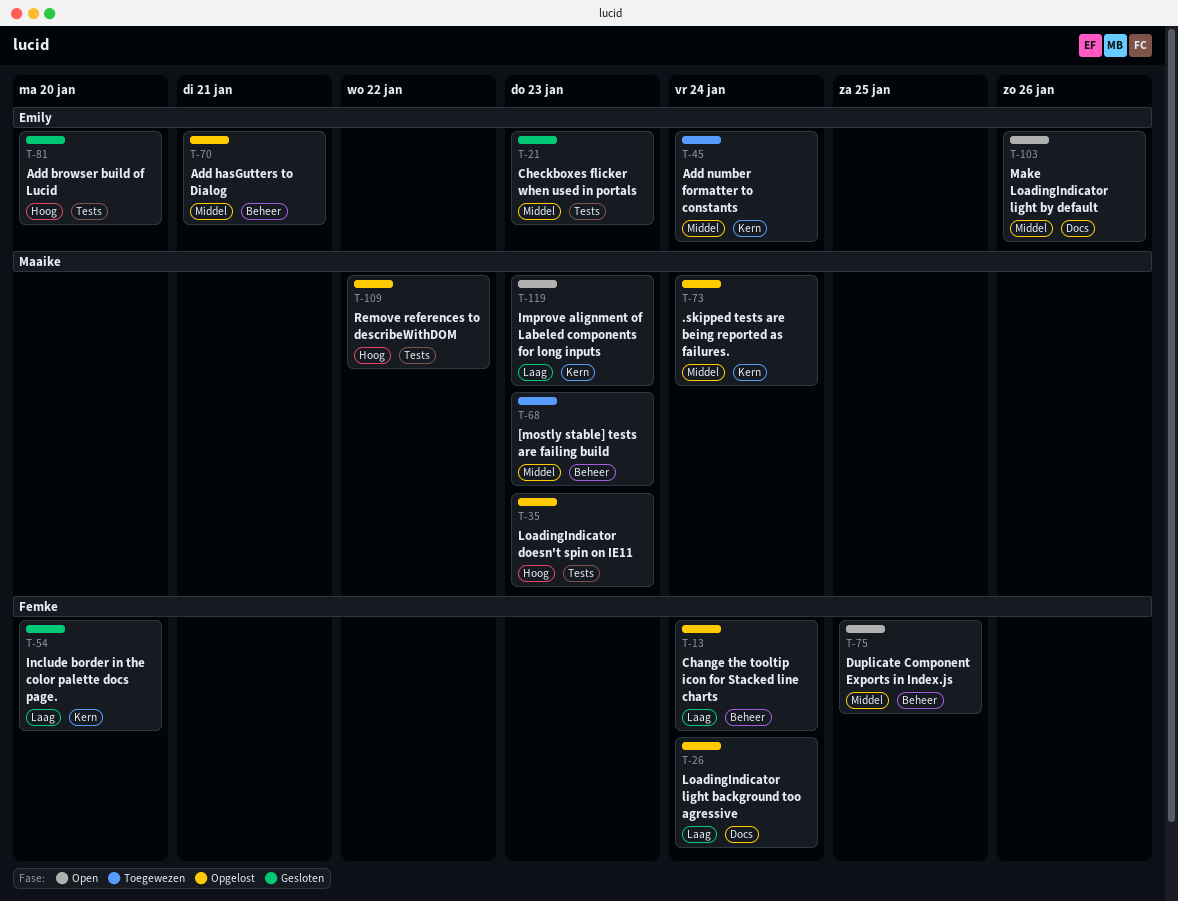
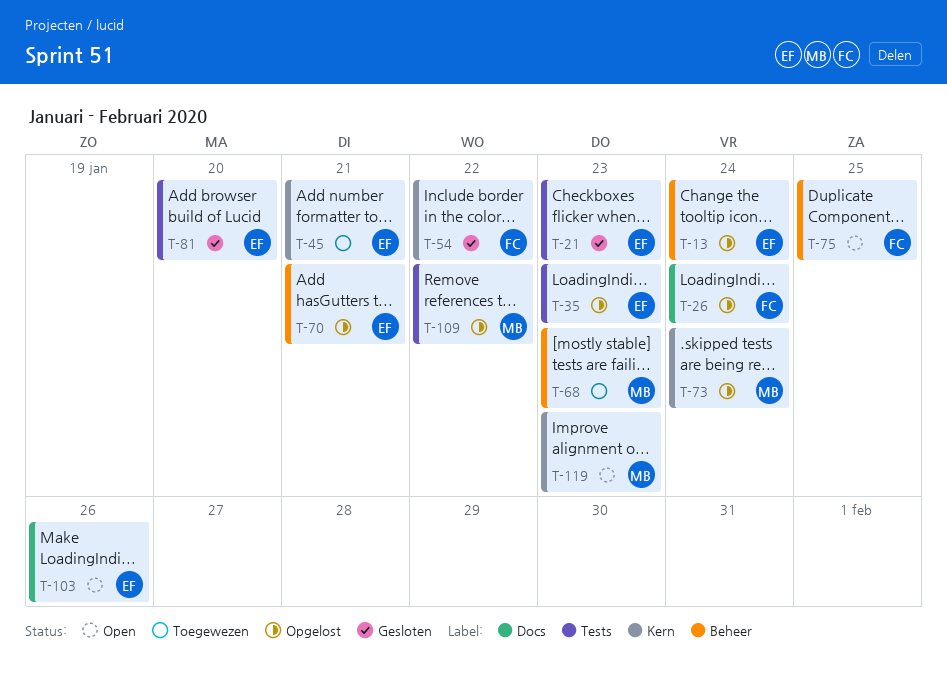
T-13, owner: Femke -> Emily
T-35, owner: Maaike -> Emily
T-45, due: Jan 24 -> Jan 21
T-54, due: Jan 20 -> Jan 22

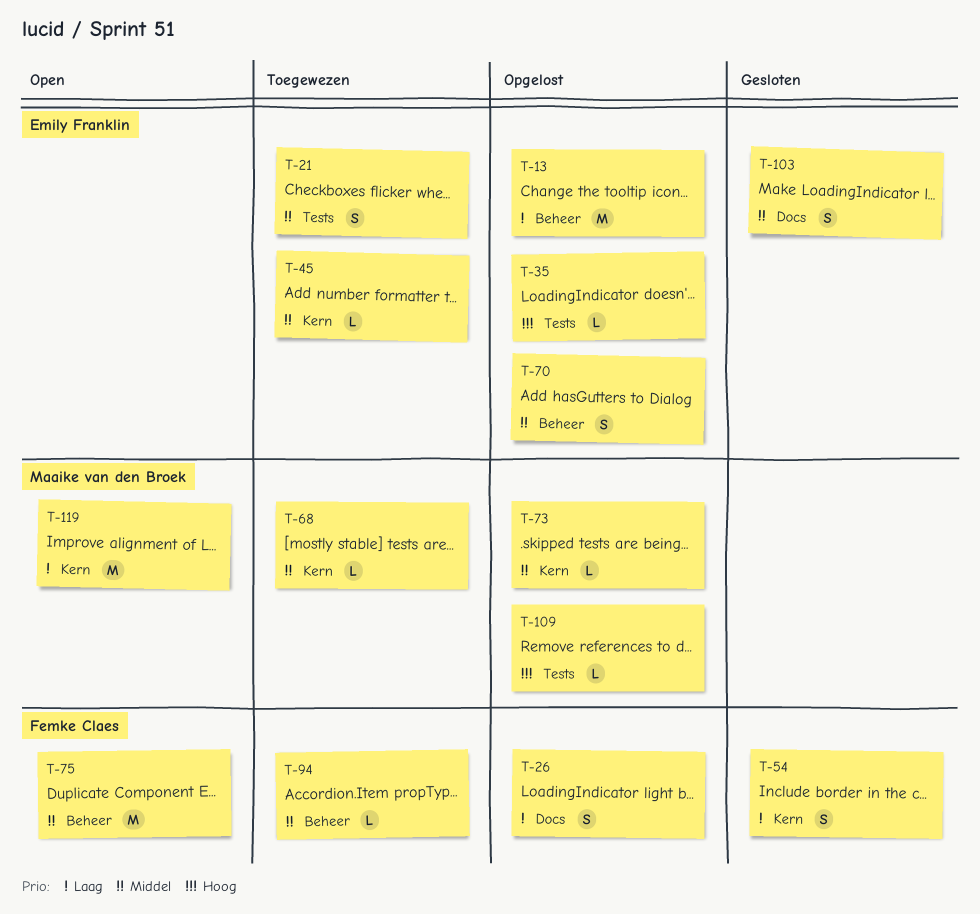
T-21, status: Gesloten -> Toegewezen
T-68, label: Beheer -> Kern
T-81: present -> none
T-94: none -> present
T-103, status: Open -> Gesloten

